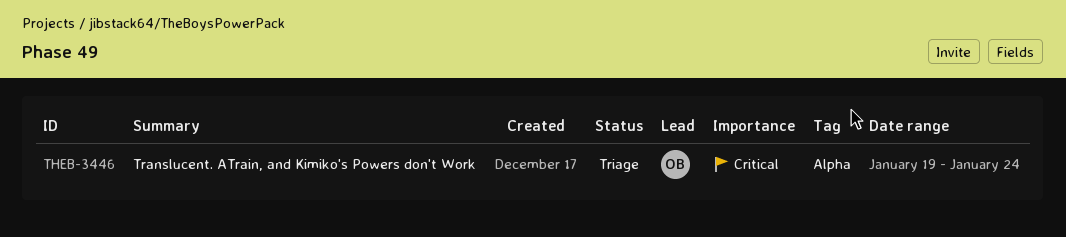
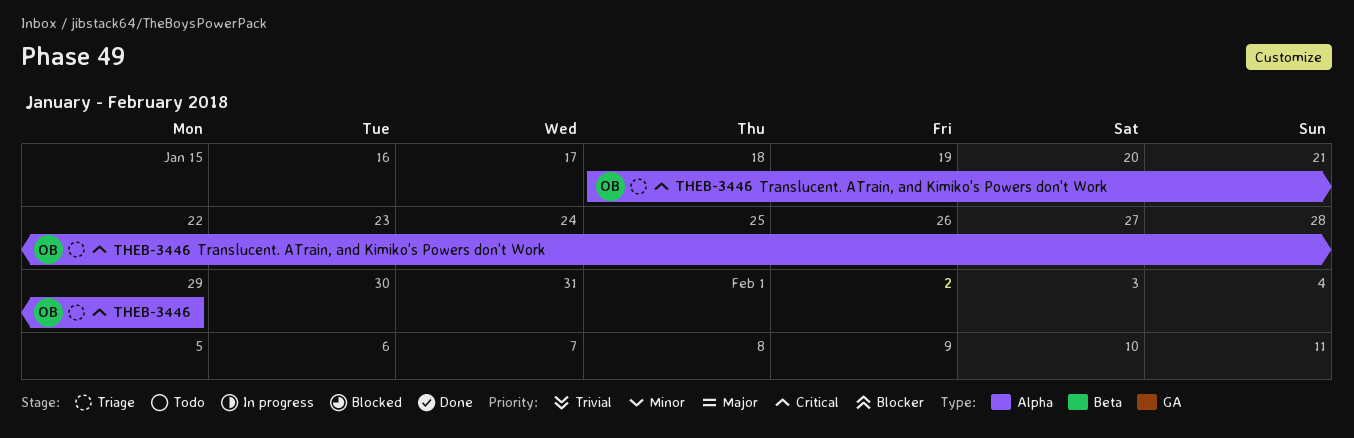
THEB-3446, start: Jan 19 -> Jan 18
THEB-3446, due: Jan 24 -> Jan 29

